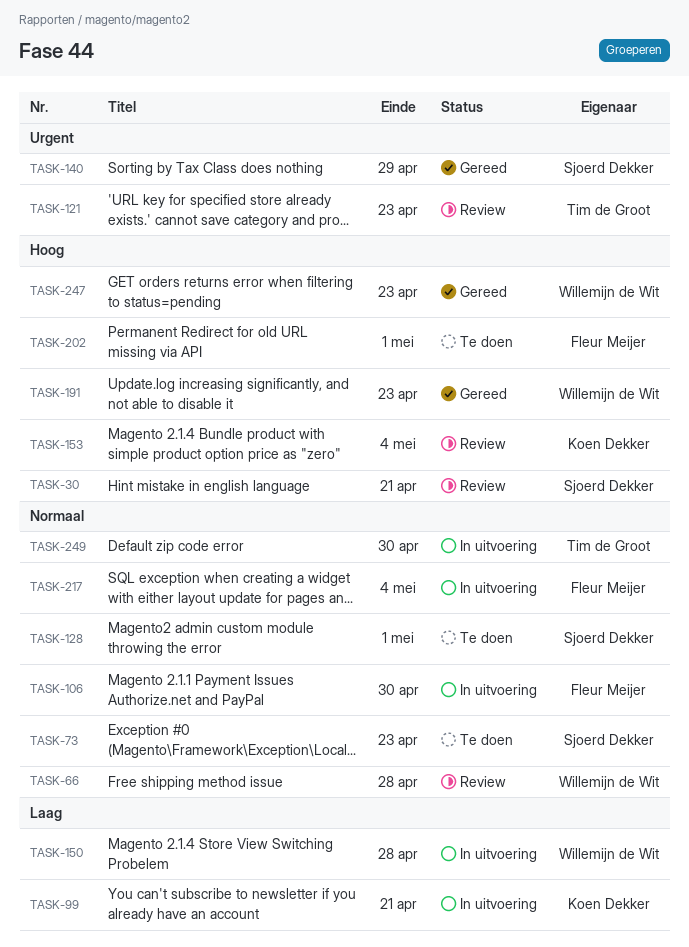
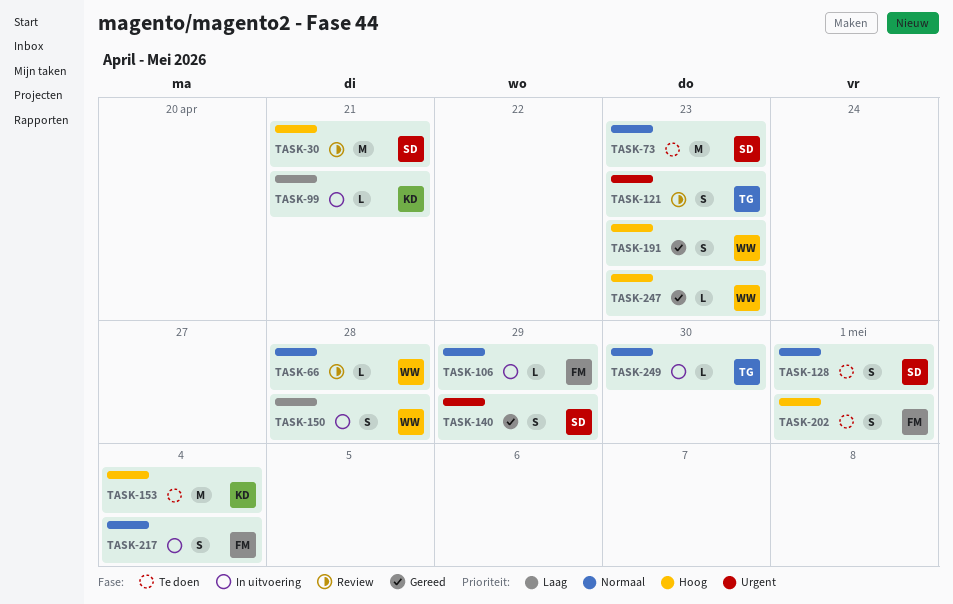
TASK-106, due: Apr 30 -> Apr 29
TASK-153, status: Review -> Te doen

